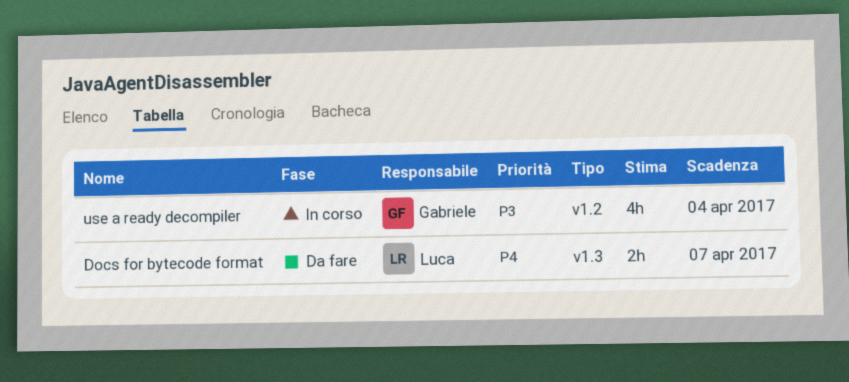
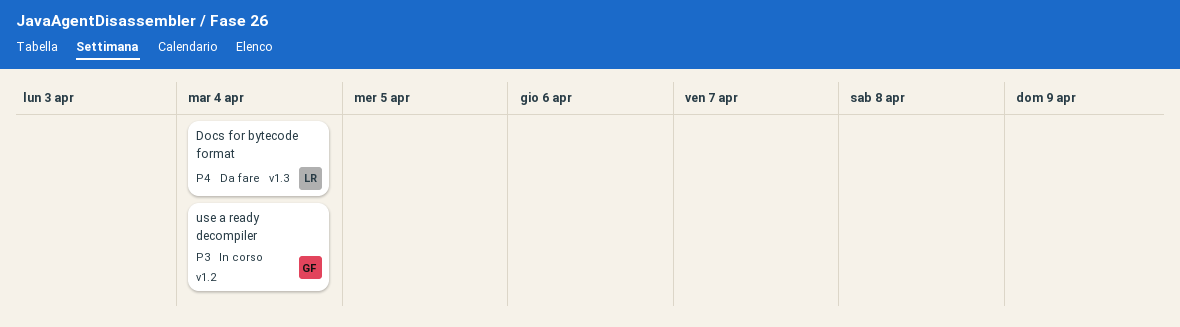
Docs for bytecode format, due: Apr 7 -> Apr 4

